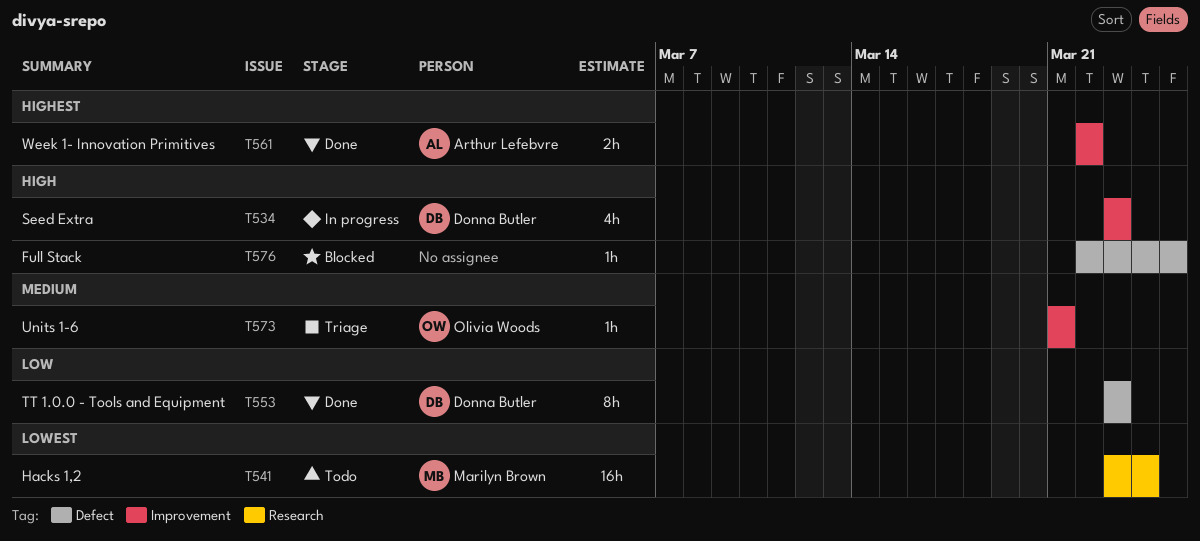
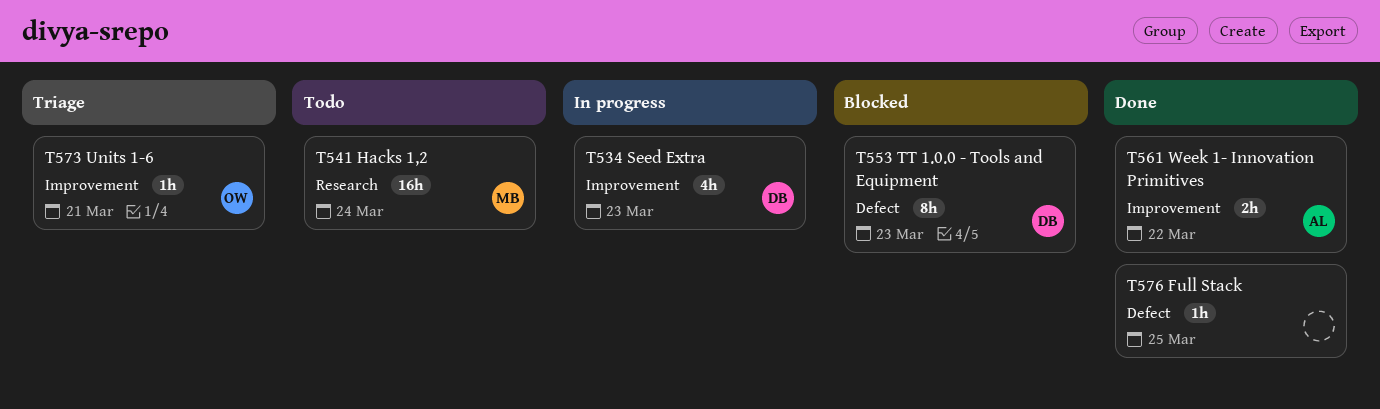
T553, status: Done -> Blocked
T576, status: Blocked -> Done

